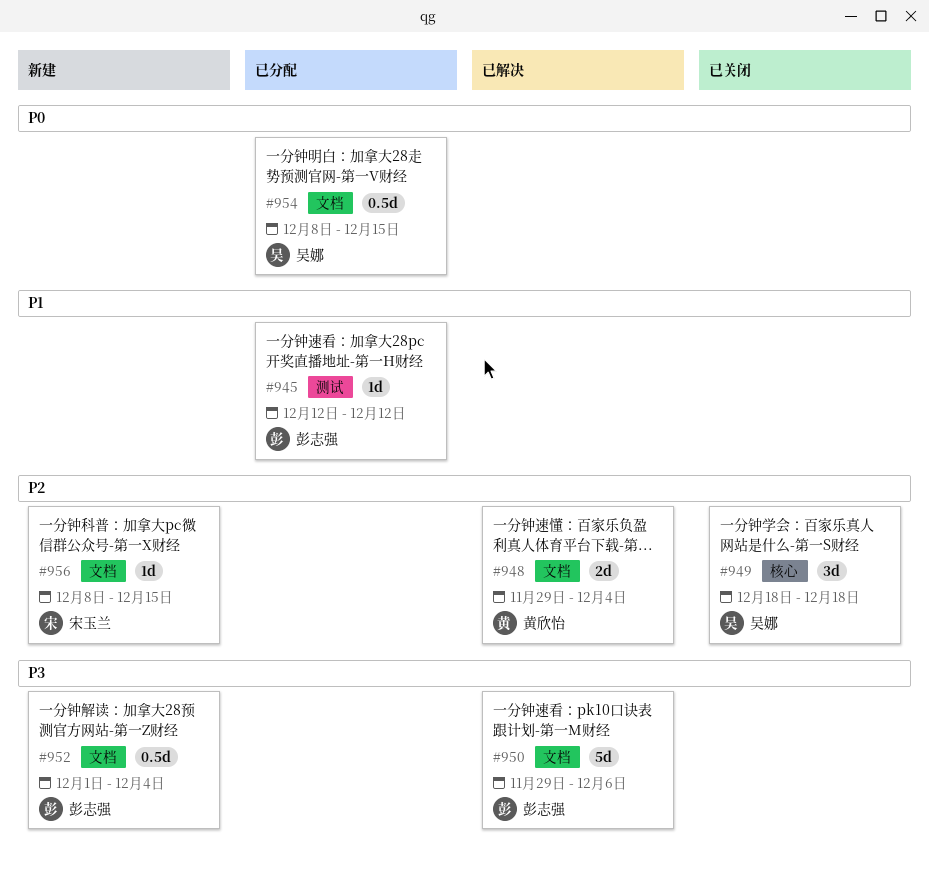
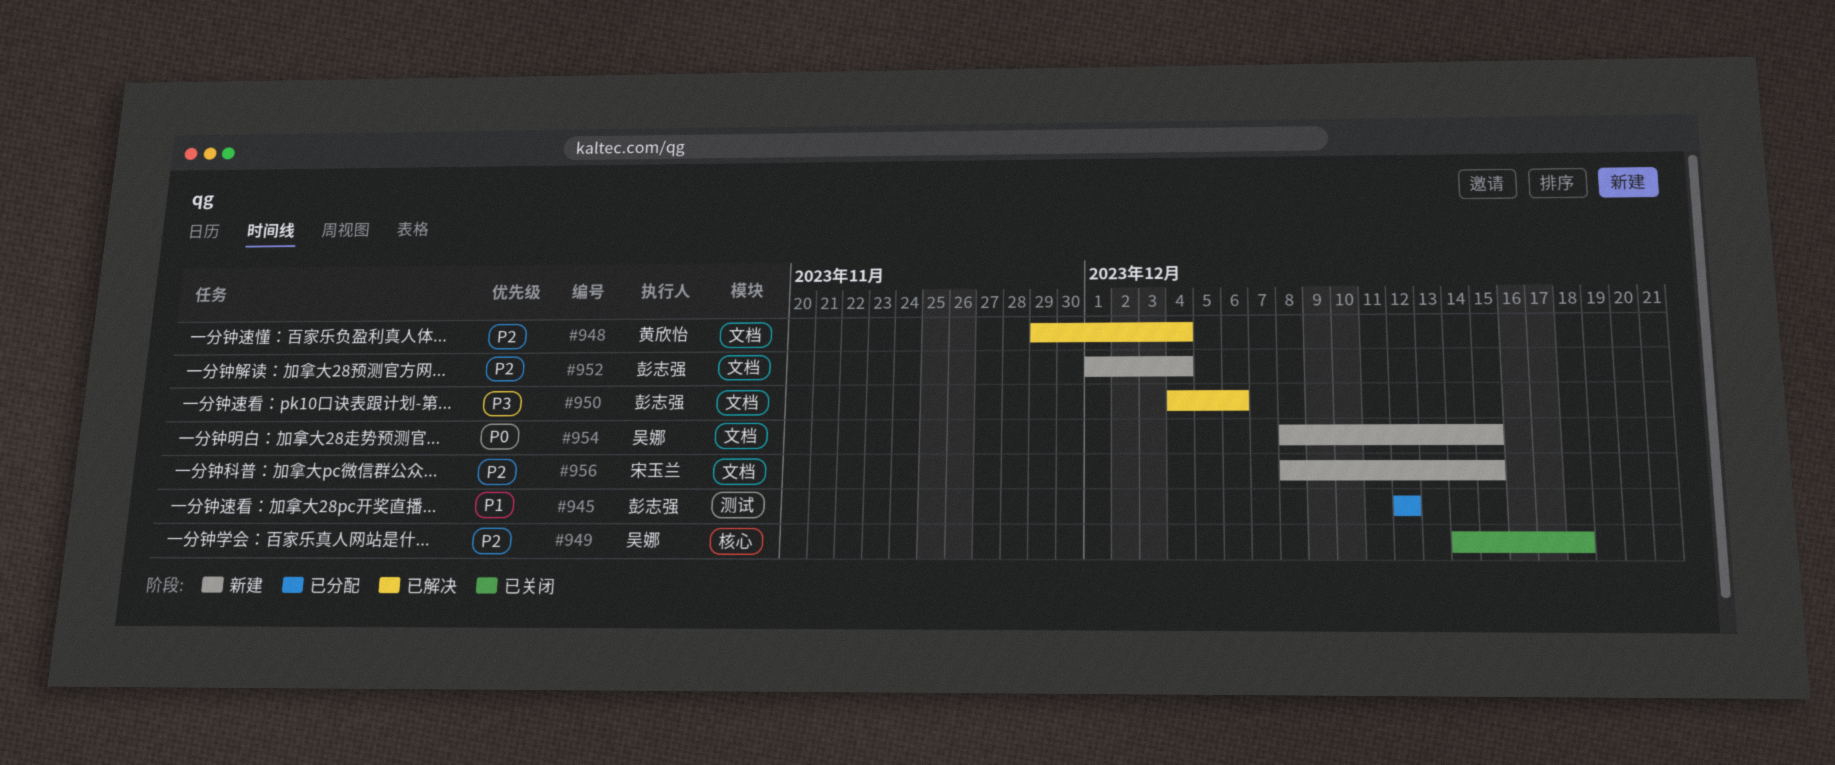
#949, start: Dec 18 -> Dec 14
#950, start: Nov 29 -> Dec 4
#952, priority: P3 -> P2
#954, status: 已分配 -> 新建

